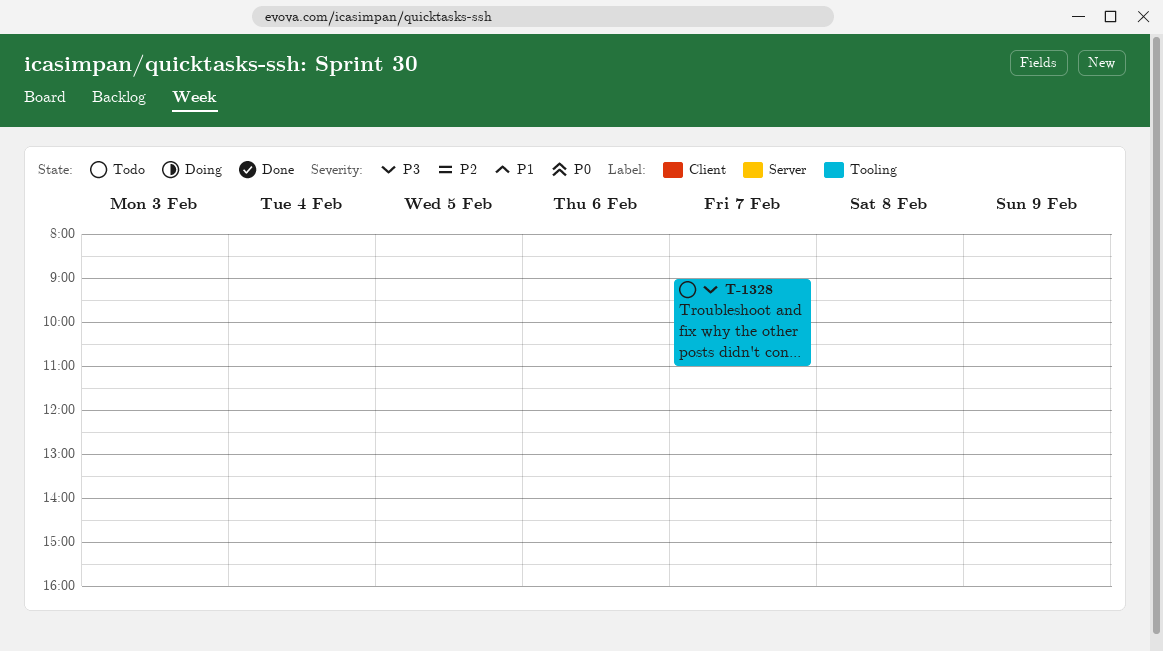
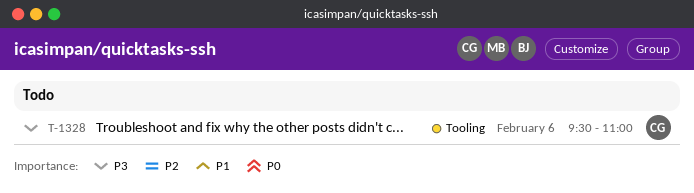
T-1328, day: Feb 7 -> Feb 6
T-1328, begins: 09:00 -> 09:30

